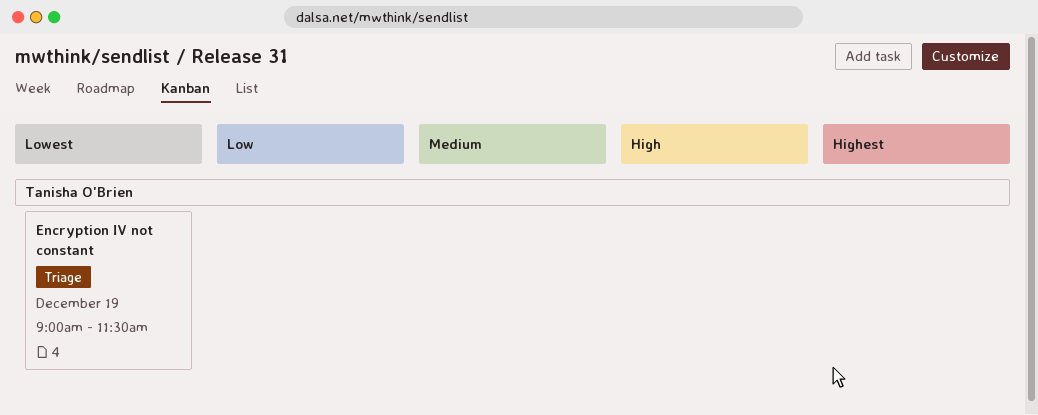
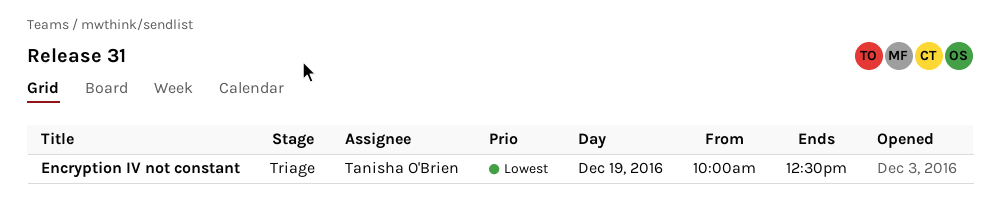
Encryption IV not constant, begins: 09:00 -> 10:00
Encryption IV not constant, ends: 11:30 -> 12:30

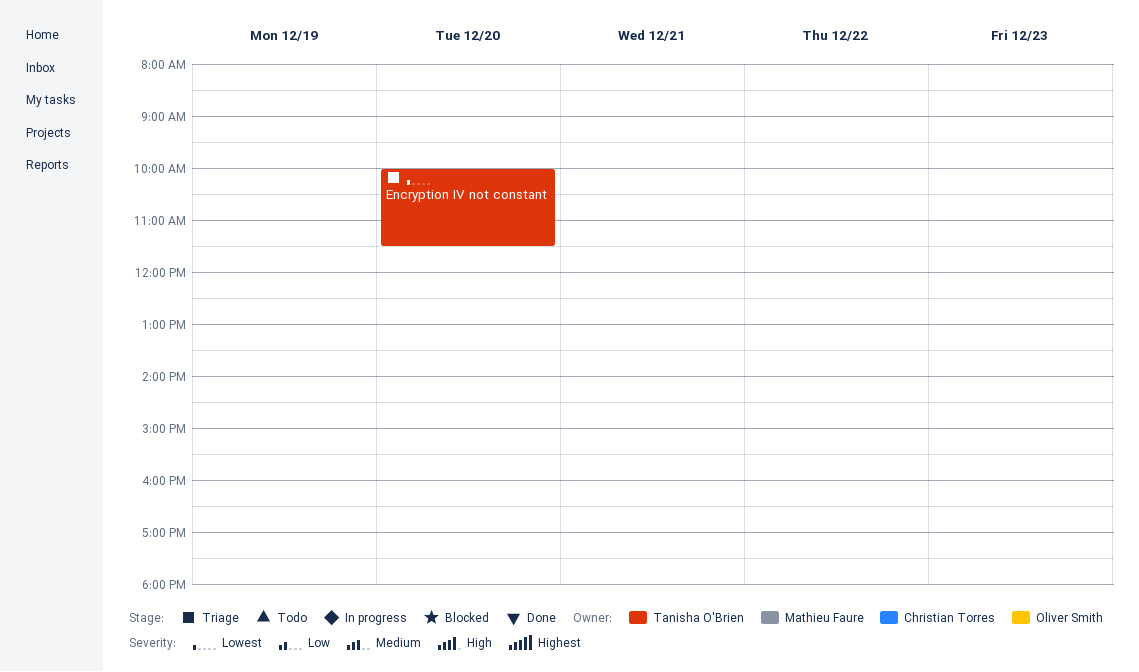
Encryption IV not constant, day: Dec 19 -> Dec 20
Encryption IV not constant, ends: 12:30 -> 11:30

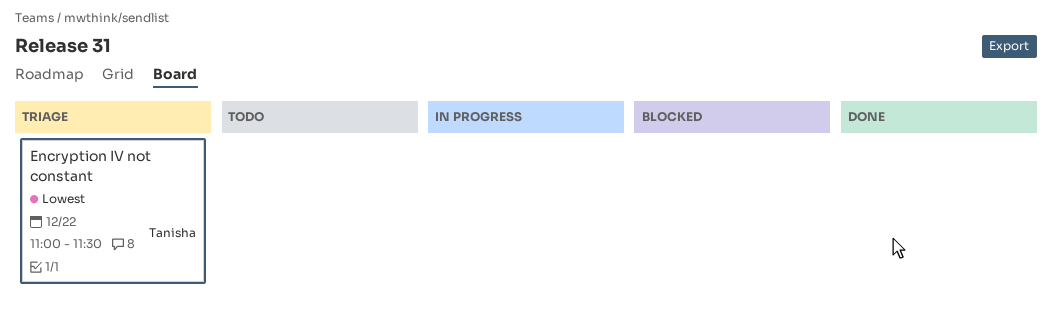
Encryption IV not constant, day: Dec 20 -> Dec 22
Encryption IV not constant, begins: 10:00 -> 11:00

